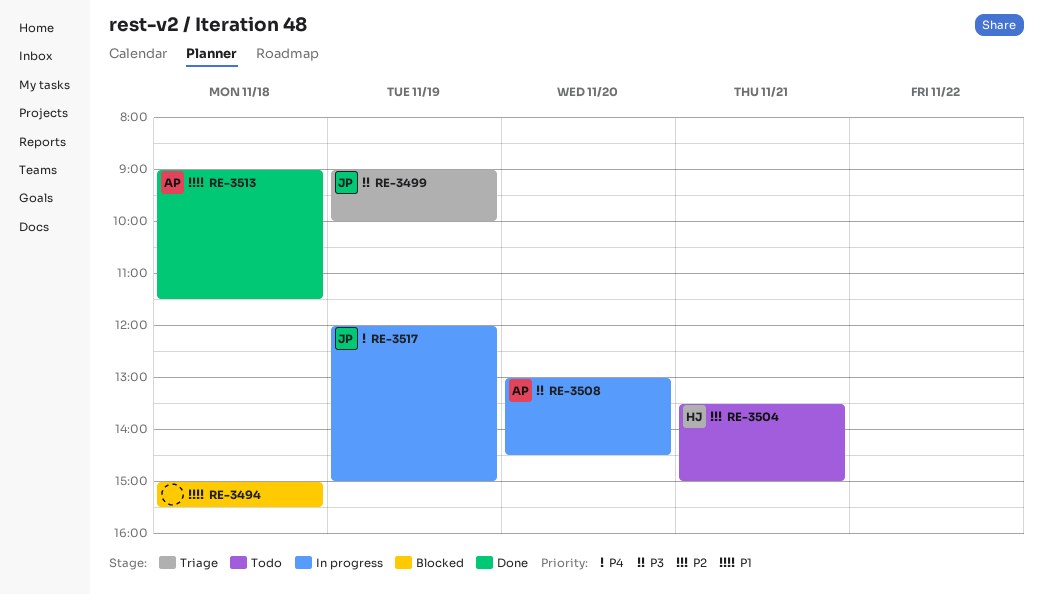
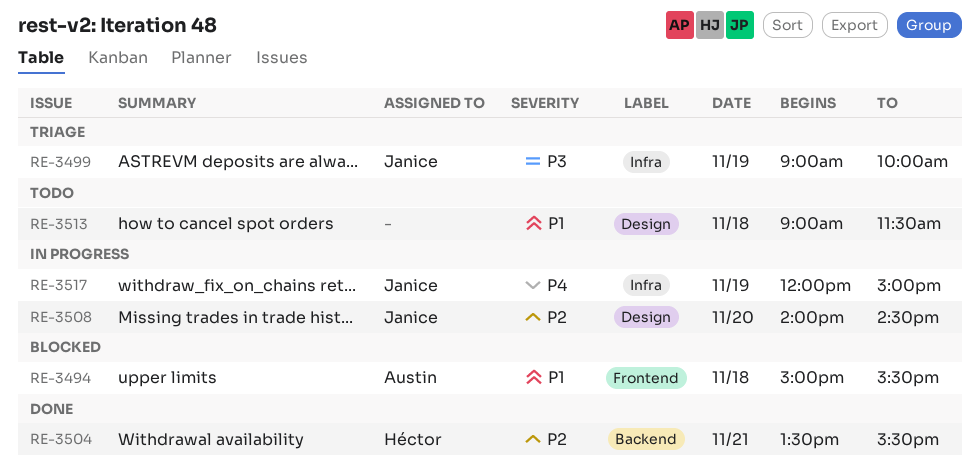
RE-3494, owner: none -> Austin
RE-3504, status: Todo -> Done
RE-3504, ends: 15:00 -> 15:30
RE-3508, owner: Austin -> Janice
RE-3508, priority: P3 -> P2
RE-3508, begins: 13:00 -> 14:00
RE-3513, status: Done -> Todo
RE-3513, owner: Austin -> none

